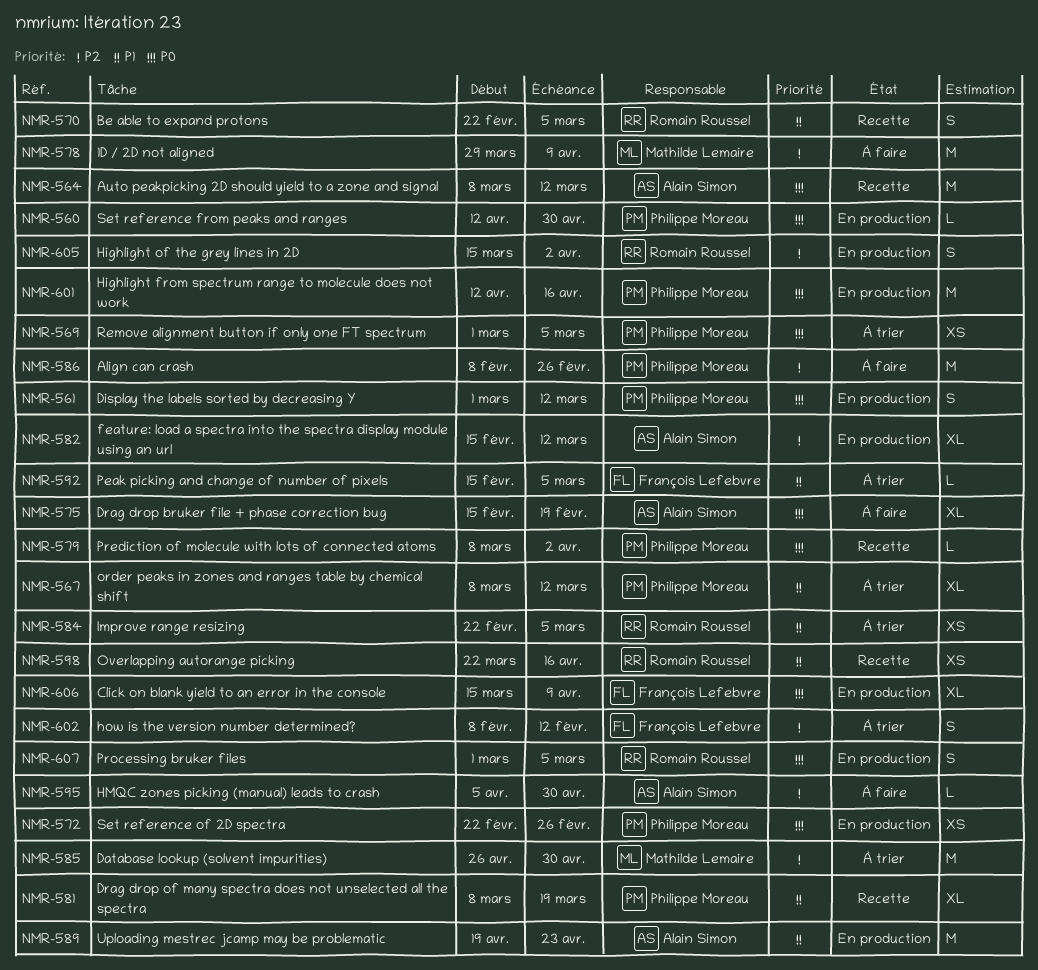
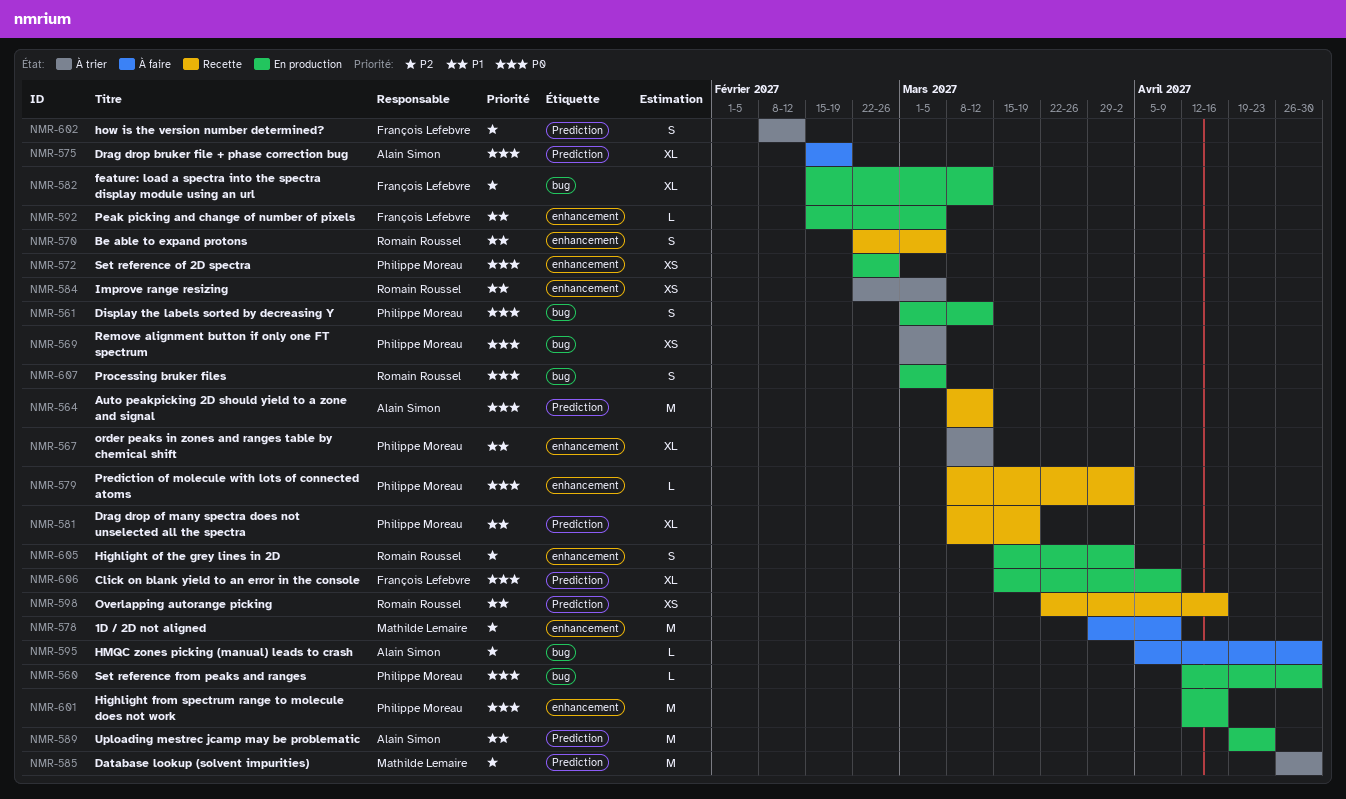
NMR-582, owner: Alain Simon -> François Lefebvre
NMR-586: present -> none
NMR-592, status: À trier -> En production

